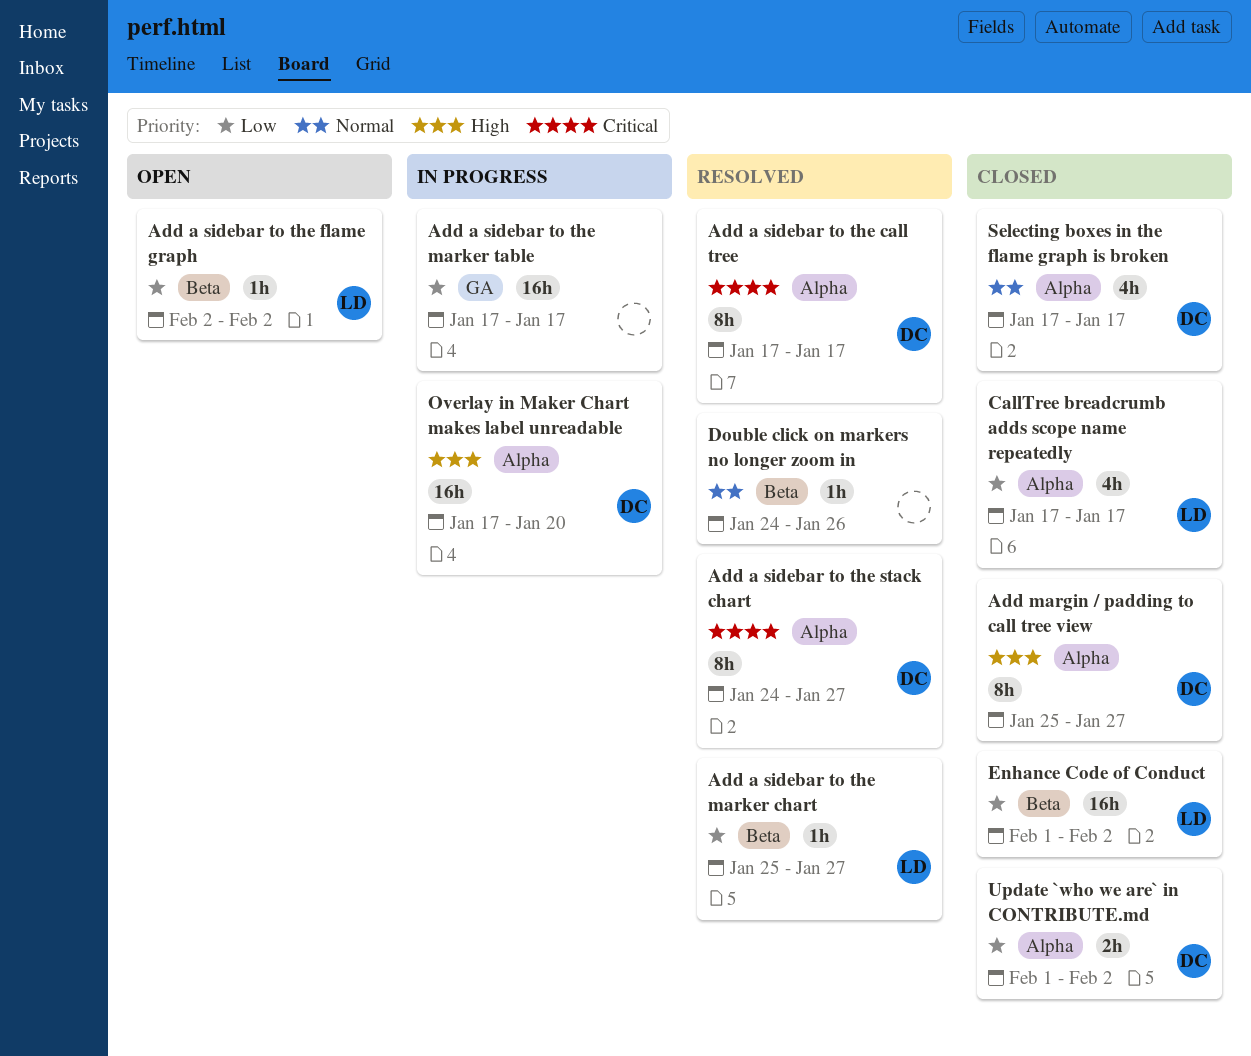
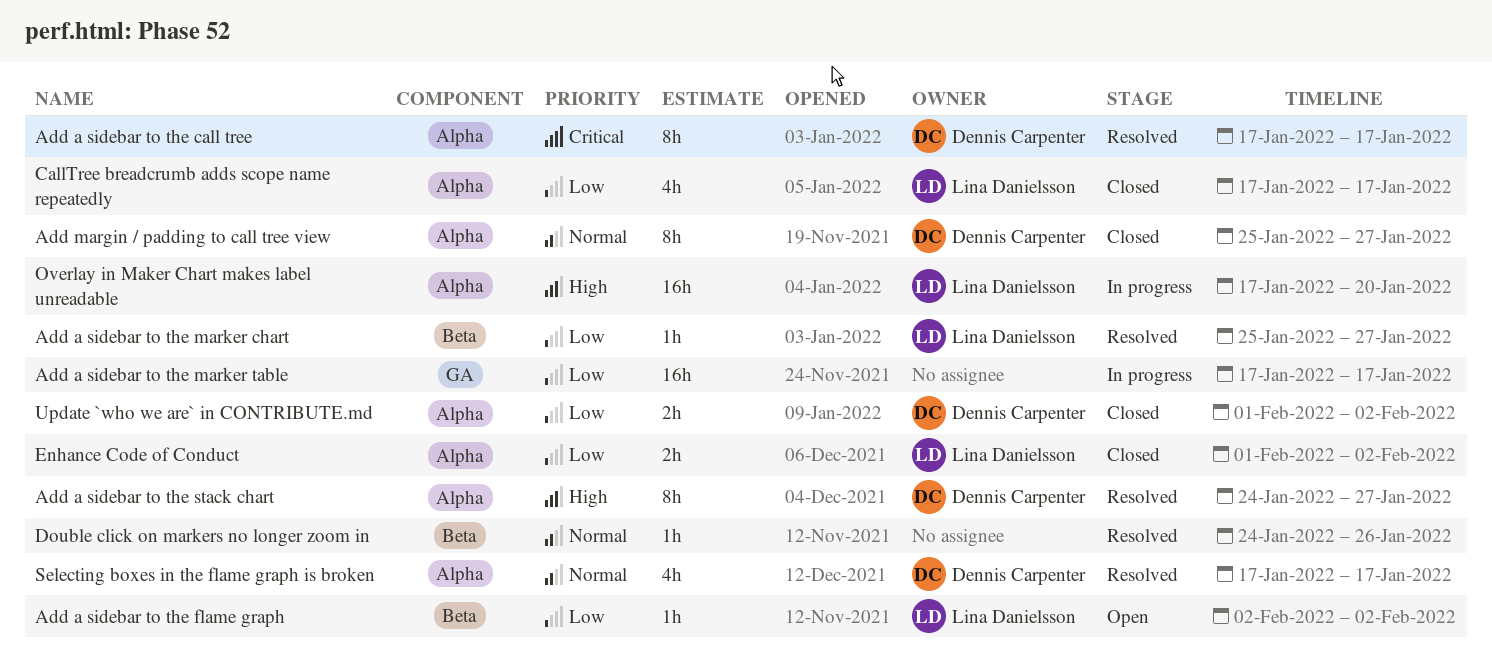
Add a sidebar to the stack chart, priority: Critical -> High
Add margin / padding to call tree view, priority: High -> Normal
Enhance Code of Conduct, label: Beta -> Alpha
Enhance Code of Conduct, estimate: 16h -> 2h
Overlay in Maker Chart makes label unreadable, owner: Dennis Carpenter -> Lina Danielsson
Selecting boxes in the flame graph is broken, status: Closed -> Resolved

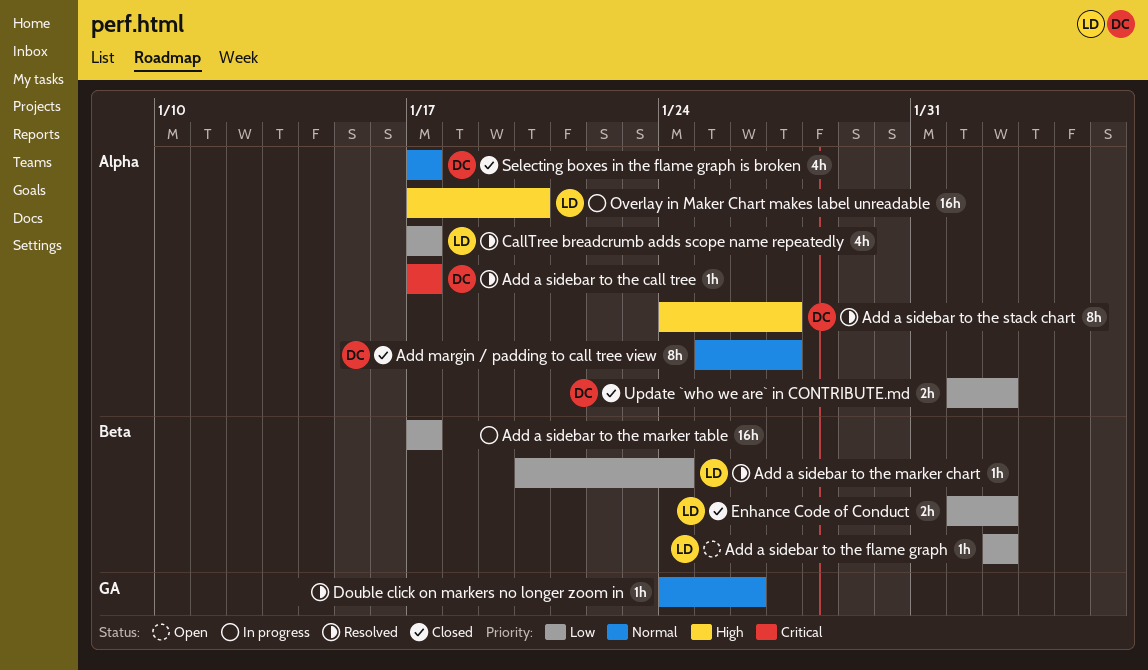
Add a sidebar to the call tree, estimate: 8h -> 1h
Add a sidebar to the marker chart, start: Jan 25 -> Jan 20
Add a sidebar to the marker chart, due: Jan 27 -> Jan 24
Add a sidebar to the marker table, label: GA -> Beta
CallTree breadcrumb adds scope name repeatedly, status: Closed -> Resolved
Double click on markers no longer zoom in, label: Beta -> GA
Enhance Code of Conduct, label: Alpha -> Beta
Selecting boxes in the flame graph is broken, status: Resolved -> Closed

